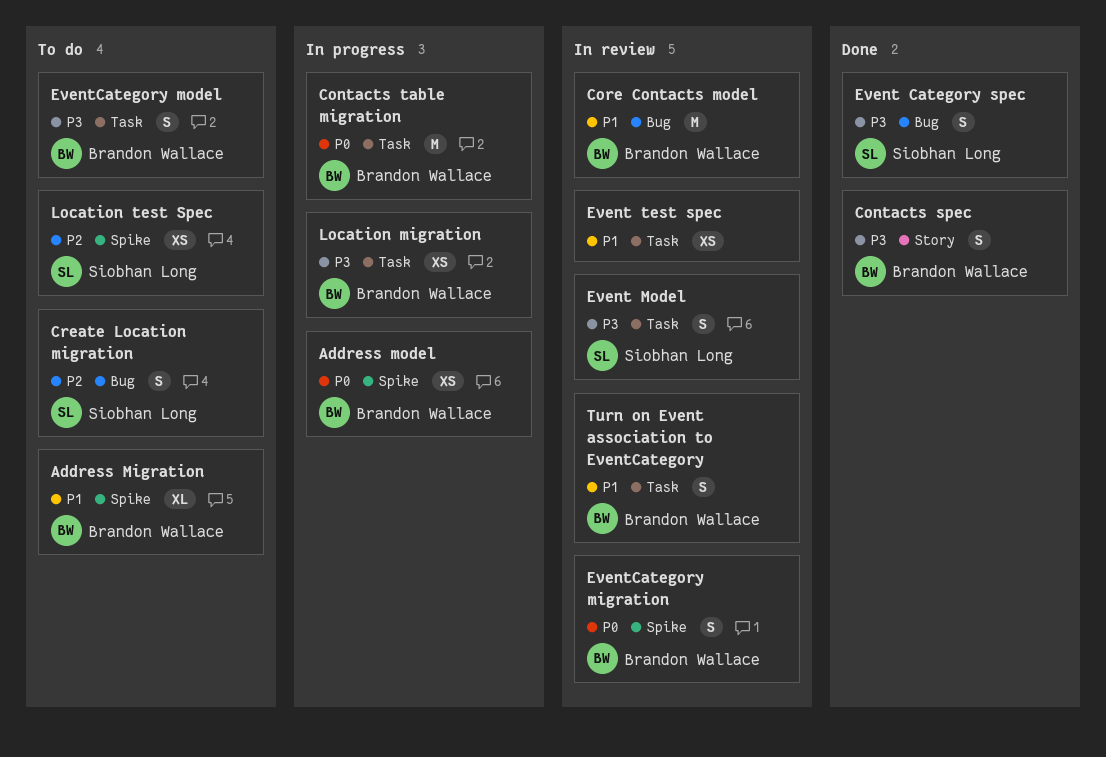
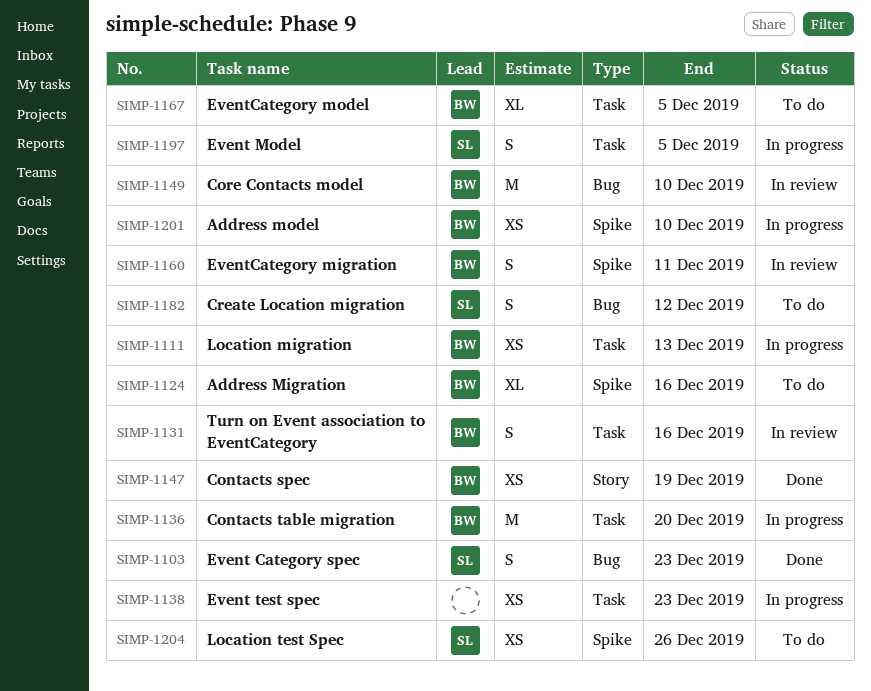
Contacts spec, estimate: S -> XS
Event Model, status: In review -> In progress
Event test spec, status: In review -> In progress
EventCategory model, estimate: S -> XL

